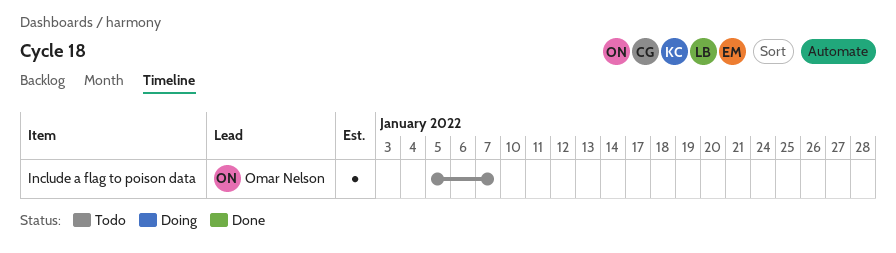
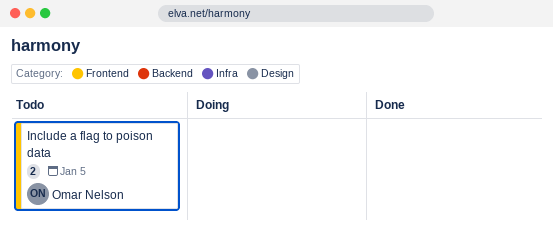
Include a flag to poison data, estimate: 1 -> 2
Include a flag to poison data, due: Jan 7 -> Jan 5

